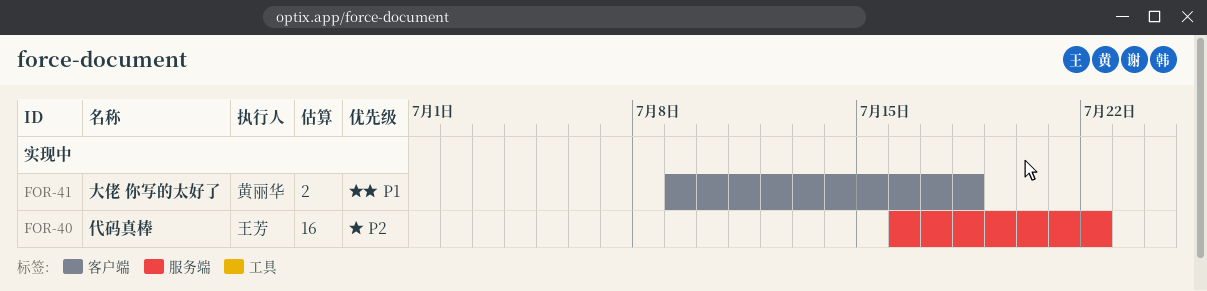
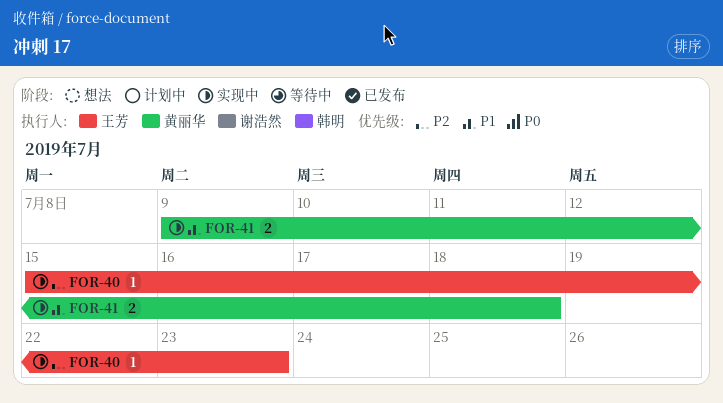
FOR-40, estimate: 16 -> 1
FOR-40, start: Jul 16 -> Jul 15
FOR-40, due: Jul 22 -> Jul 23

